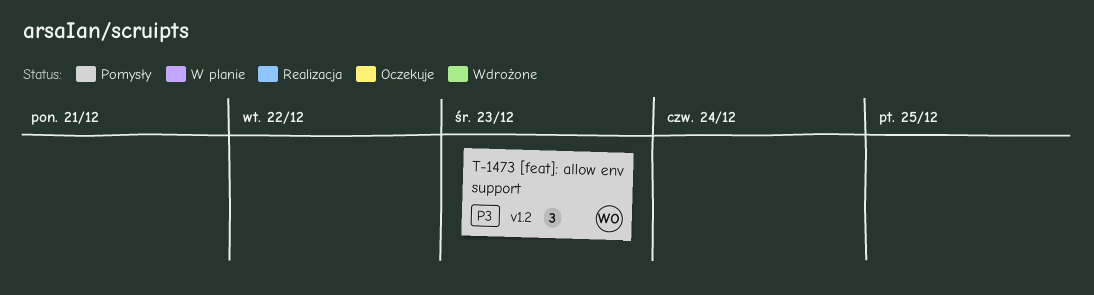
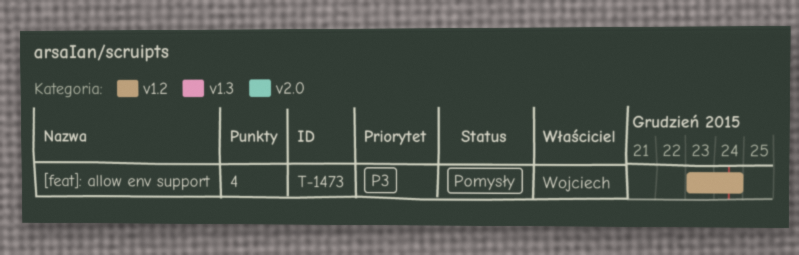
T-1473, estimate: 3 -> 4
T-1473, due: Dec 23 -> Dec 24

